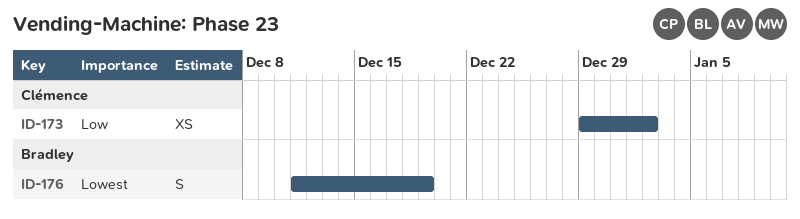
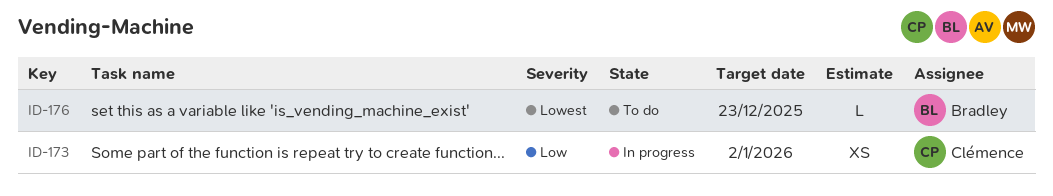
ID-176, estimate: S -> L
ID-176, due: Dec 19 -> Dec 23

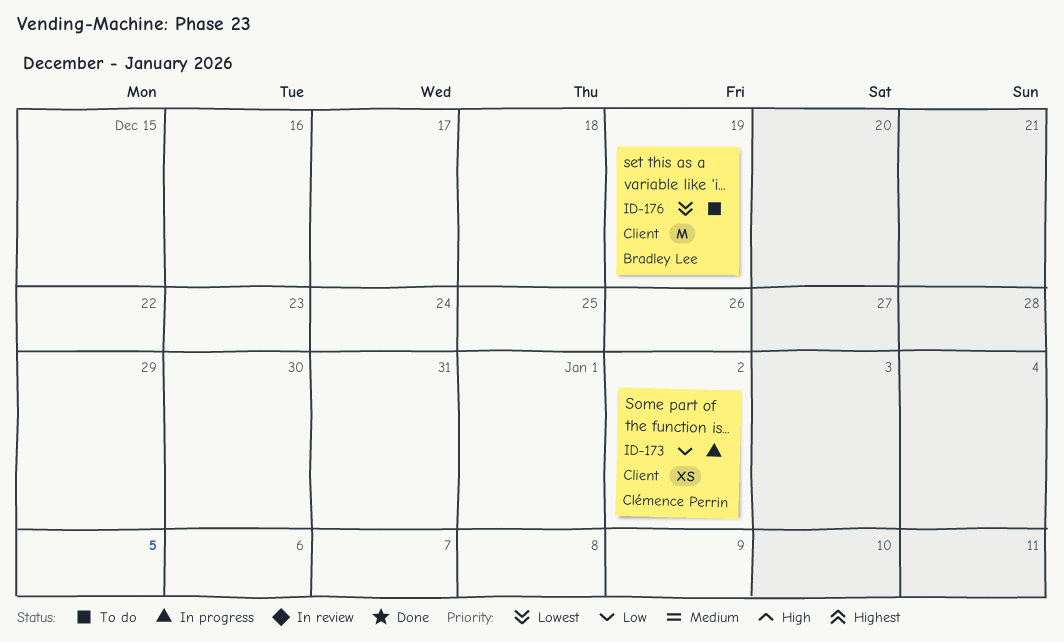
ID-176, estimate: L -> M
ID-176, due: Dec 23 -> Dec 19

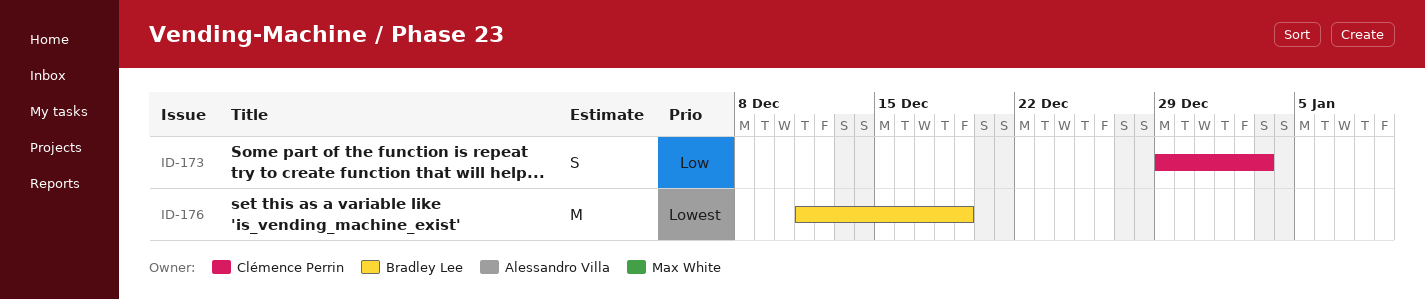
ID-173, estimate: XS -> S
ID-173, due: Jan 2 -> Jan 3

